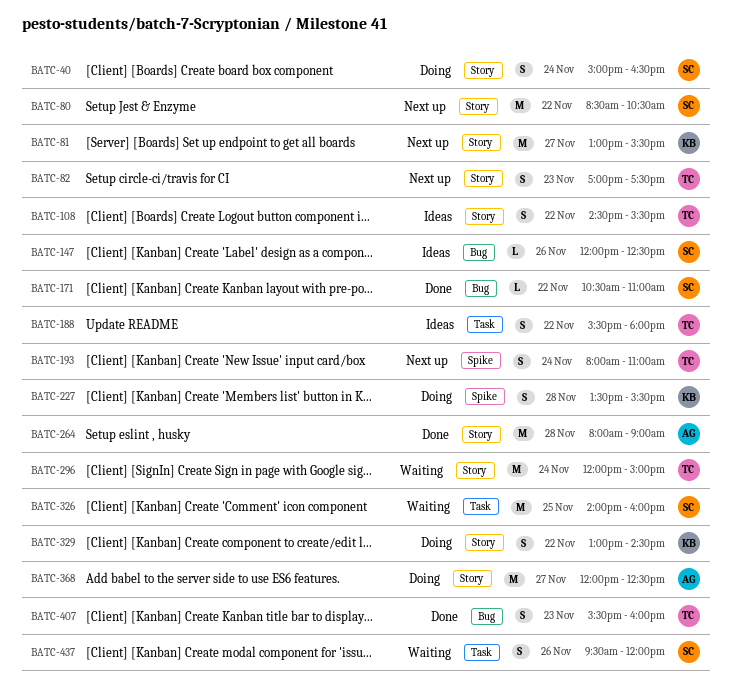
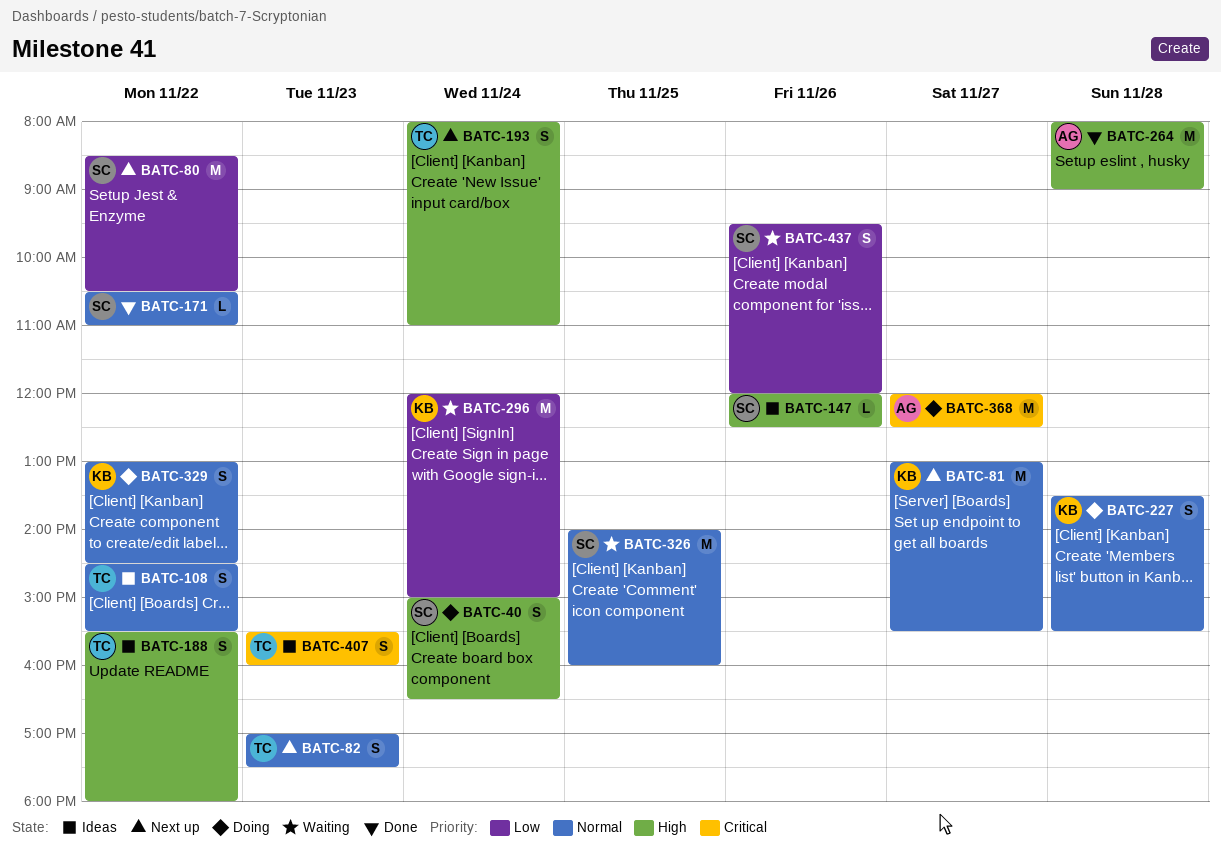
BATC-296, owner: TC -> KB
BATC-407, status: Done -> Ideas

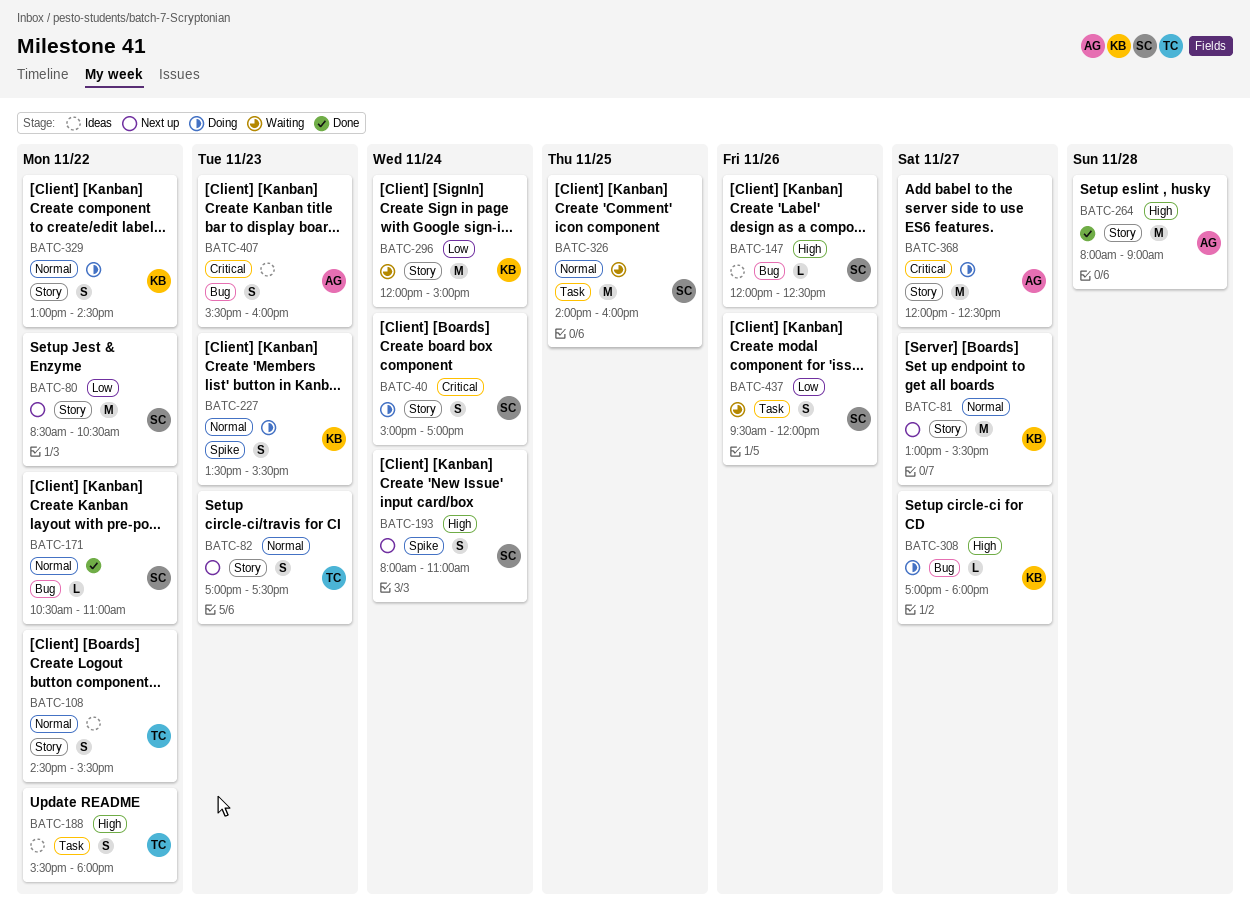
BATC-40, priority: High -> Critical
BATC-40, ends: 16:30 -> 17:00
BATC-193, owner: TC -> SC
BATC-227, day: Nov 28 -> Nov 23
BATC-308: none -> present
BATC-407, owner: TC -> AG

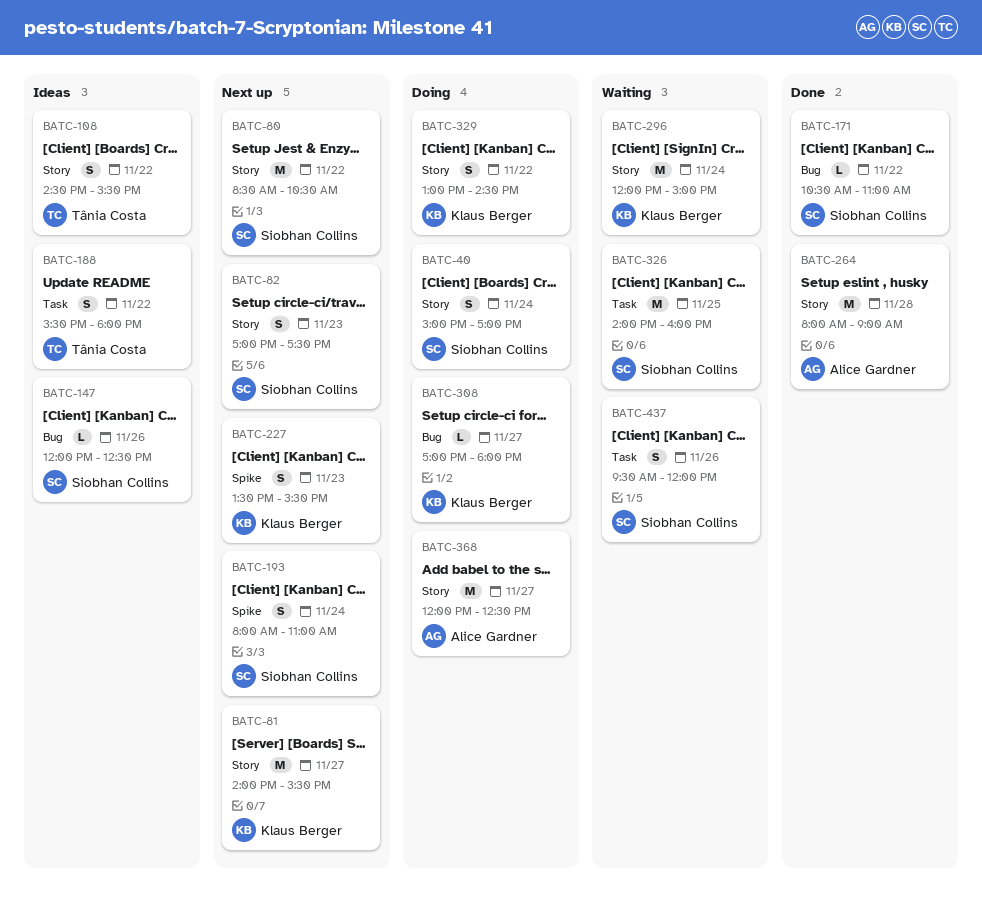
BATC-81, begins: 13:00 -> 14:00
BATC-82, owner: Tânia Costa -> Siobhan Collins
BATC-227, status: Doing -> Next up
BATC-407: present -> none

